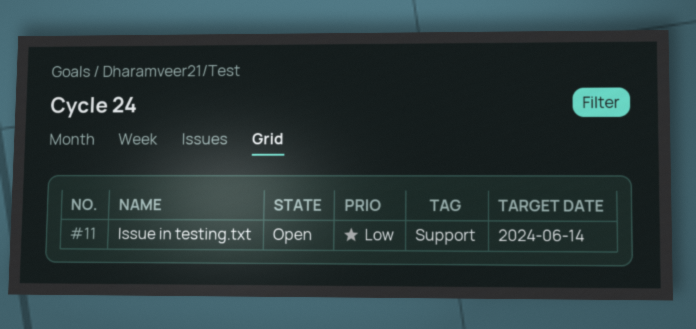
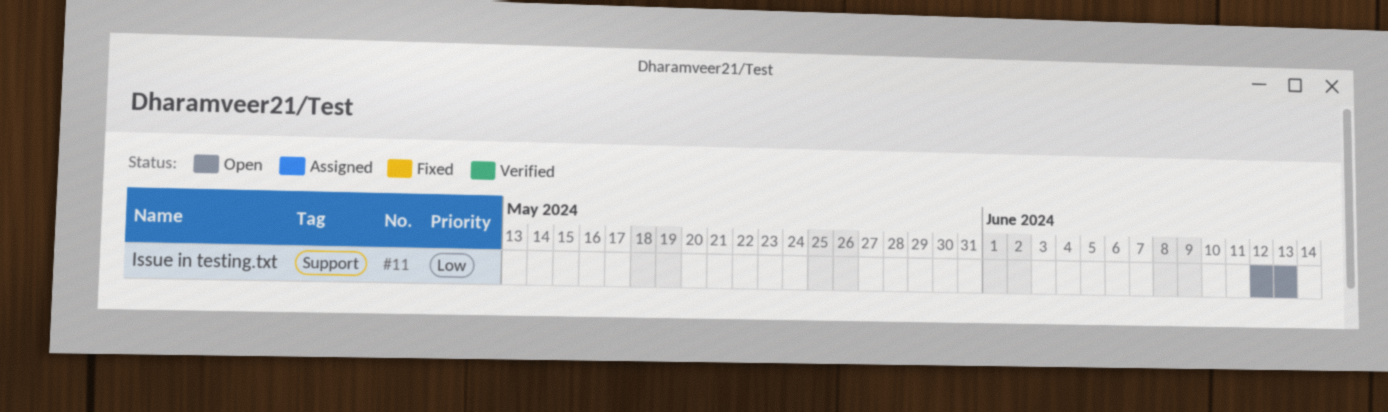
#11, due: Jun 14 -> Jun 13

